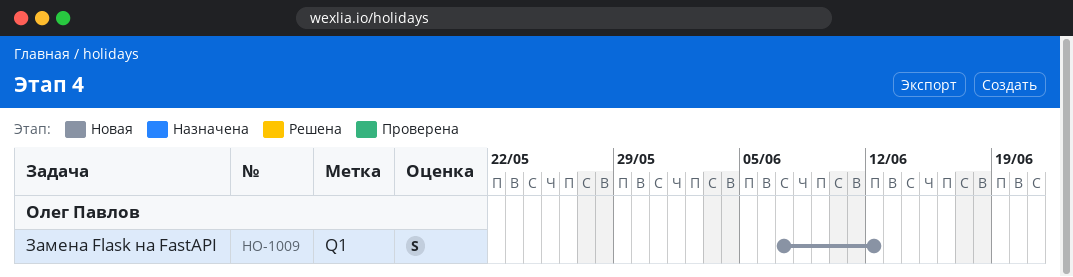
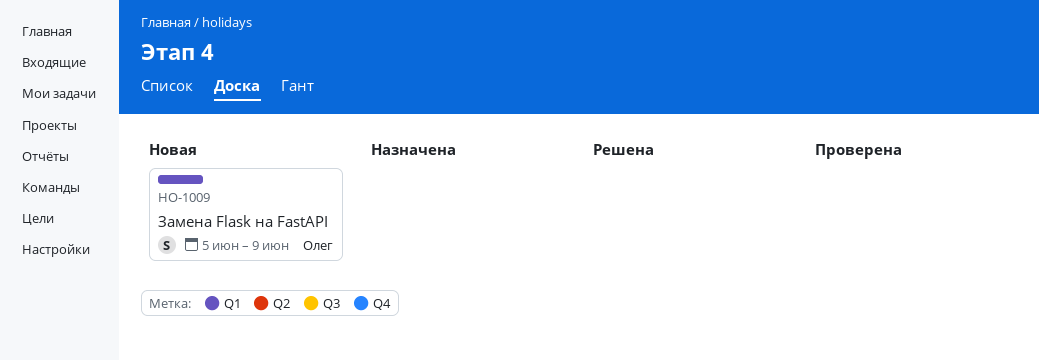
HO-1009, start: Jun 7 -> Jun 5
HO-1009, due: Jun 12 -> Jun 9

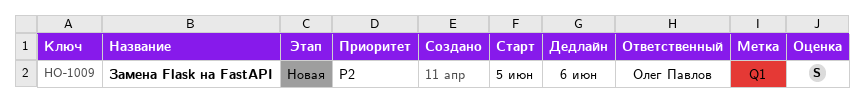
HO-1009, due: Jun 9 -> Jun 6

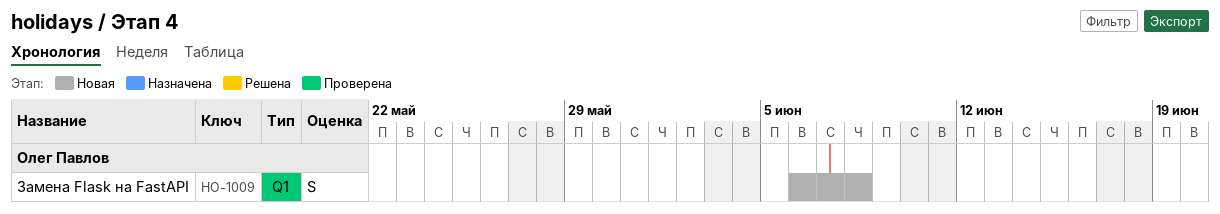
HO-1009, start: Jun 5 -> Jun 6
HO-1009, due: Jun 6 -> Jun 8

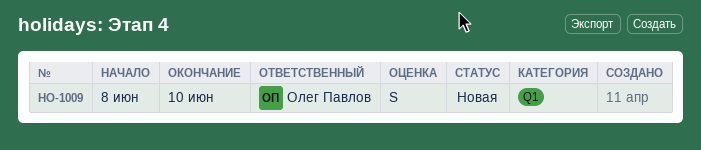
HO-1009, start: Jun 6 -> Jun 8
HO-1009, due: Jun 8 -> Jun 10

